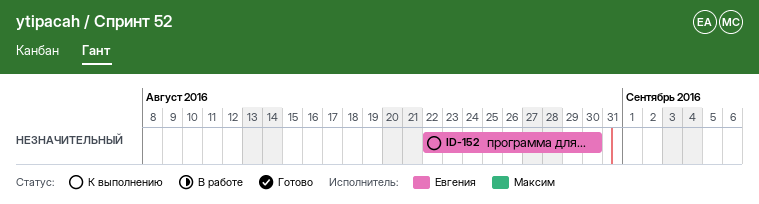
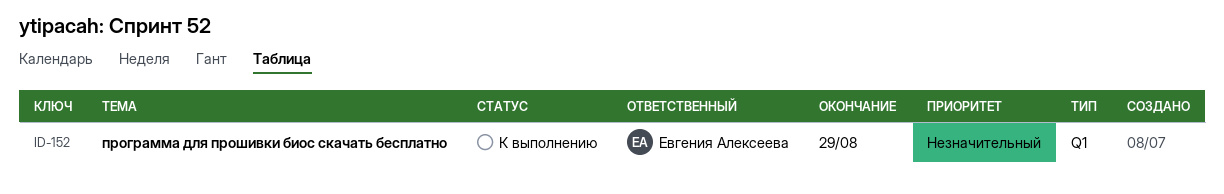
ID-152, due: Aug 30 -> Aug 29

